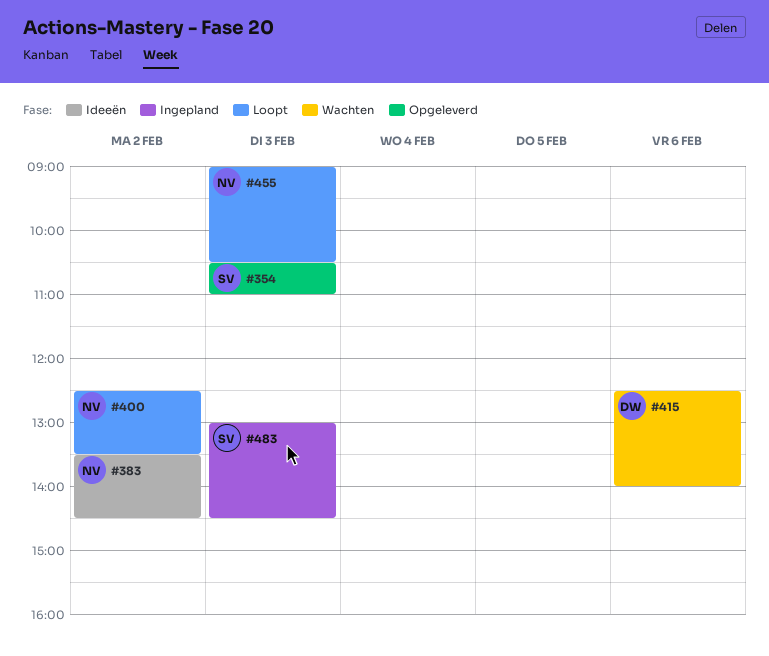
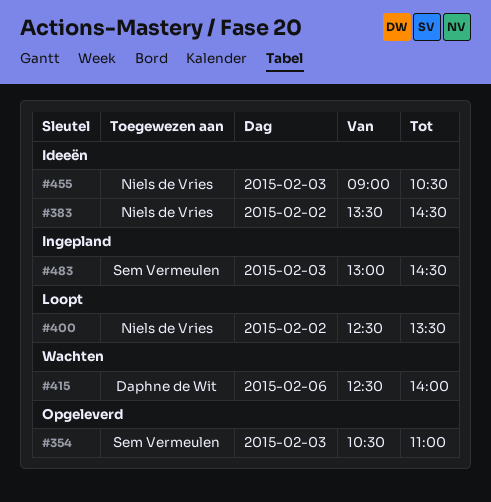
#455, status: Loopt -> Ideeën

